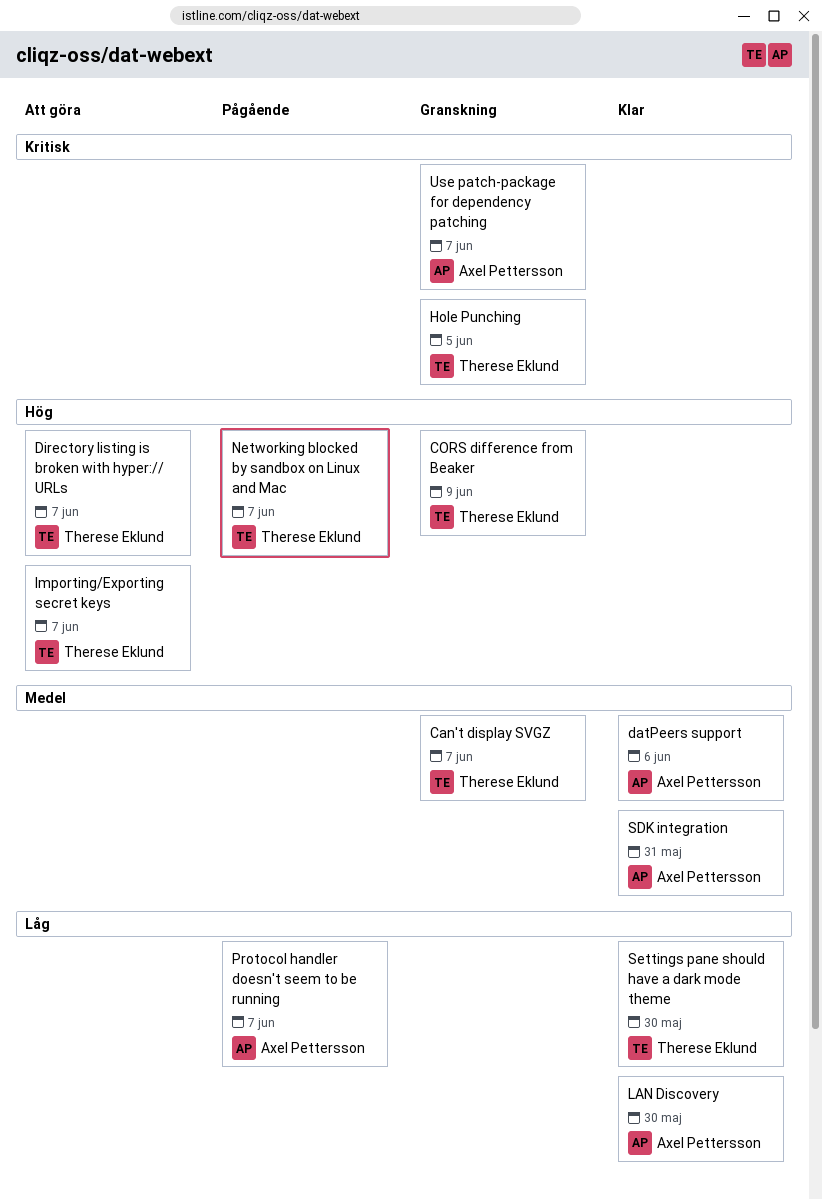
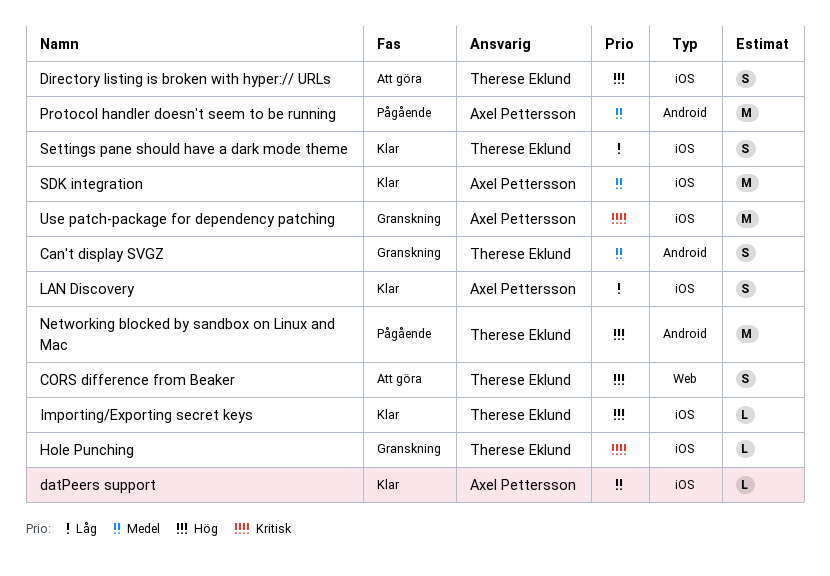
CORS difference from Beaker, status: Granskning -> Att göra
Importing/Exporting secret keys, status: Att göra -> Klar
Protocol handler doesn't seem to be running, priority: Låg -> Medel

